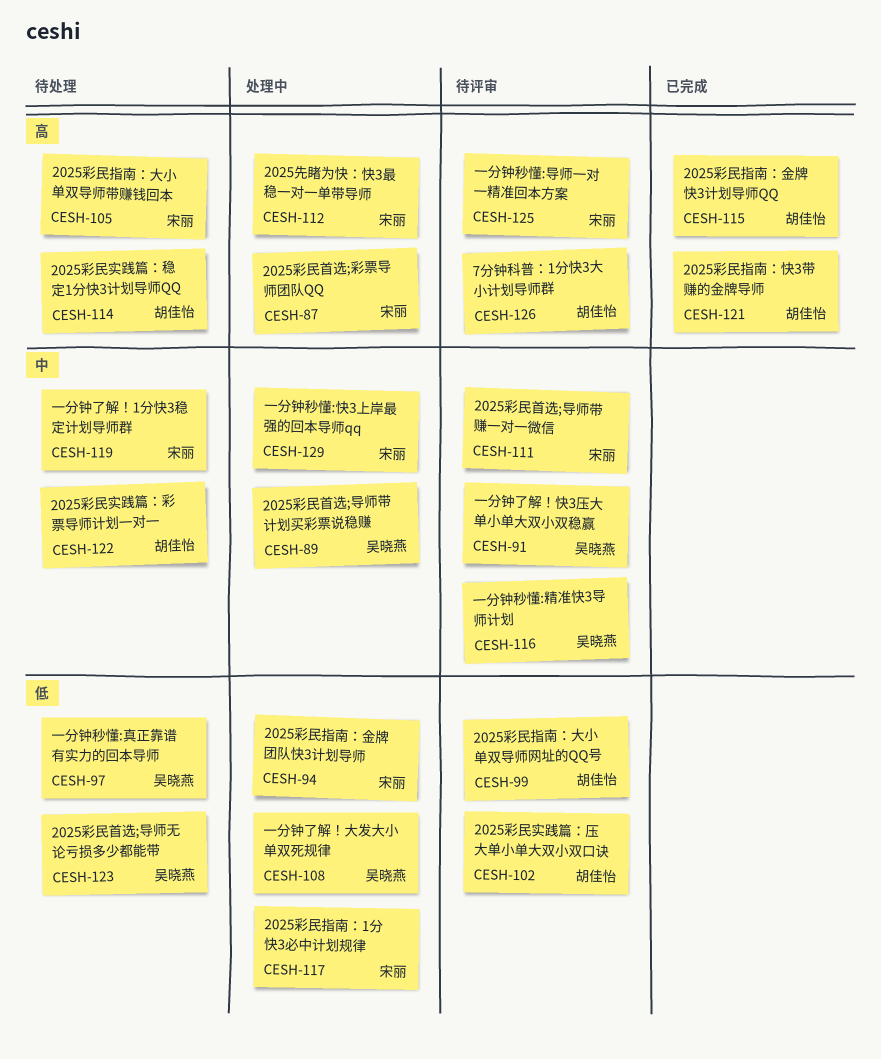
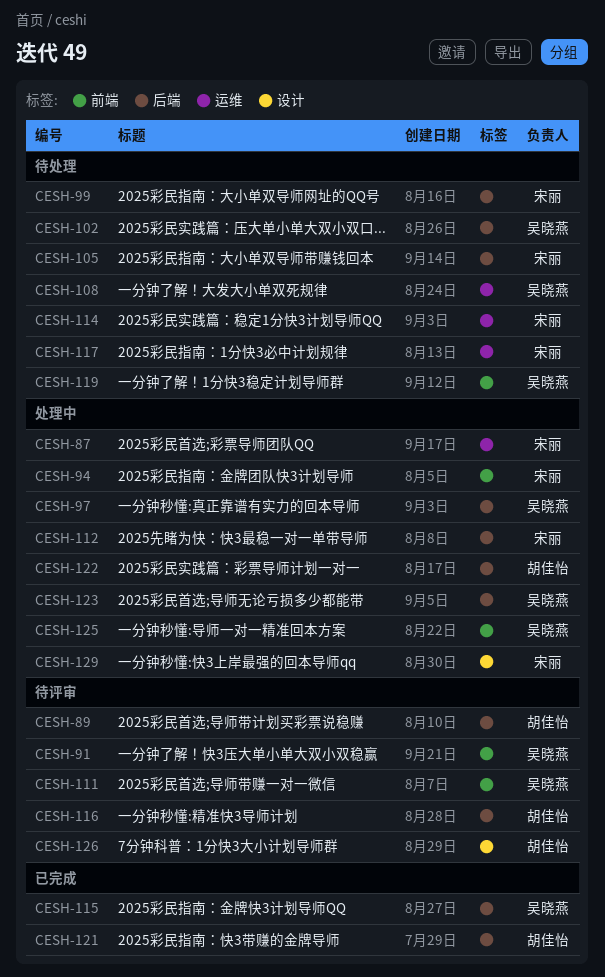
CESH-89, status: 处理中 -> 待评审
CESH-89, owner: 吴晓燕 -> 胡佳怡
CESH-97, status: 待处理 -> 处理中
CESH-99, status: 待评审 -> 待处理
CESH-99, owner: 胡佳怡 -> 宋丽
CESH-102, status: 待评审 -> 待处理
CESH-102, owner: 胡佳怡 -> 吴晓燕
CESH-108, status: 处理中 -> 待处理
CESH-111, owner: 宋丽 -> 吴晓燕
CESH-114, owner: 胡佳怡 -> 宋丽
CESH-115, owner: 胡佳怡 -> 吴晓燕
CESH-116, owner: 吴晓燕 -> 胡佳怡
CESH-117, status: 处理中 -> 待处理
CESH-119, owner: 宋丽 -> 吴晓燕
CESH-122, status: 待处理 -> 处理中
CESH-123, status: 待处理 -> 处理中
CESH-125, status: 待评审 -> 处理中
CESH-125, owner: 宋丽 -> 吴晓燕

